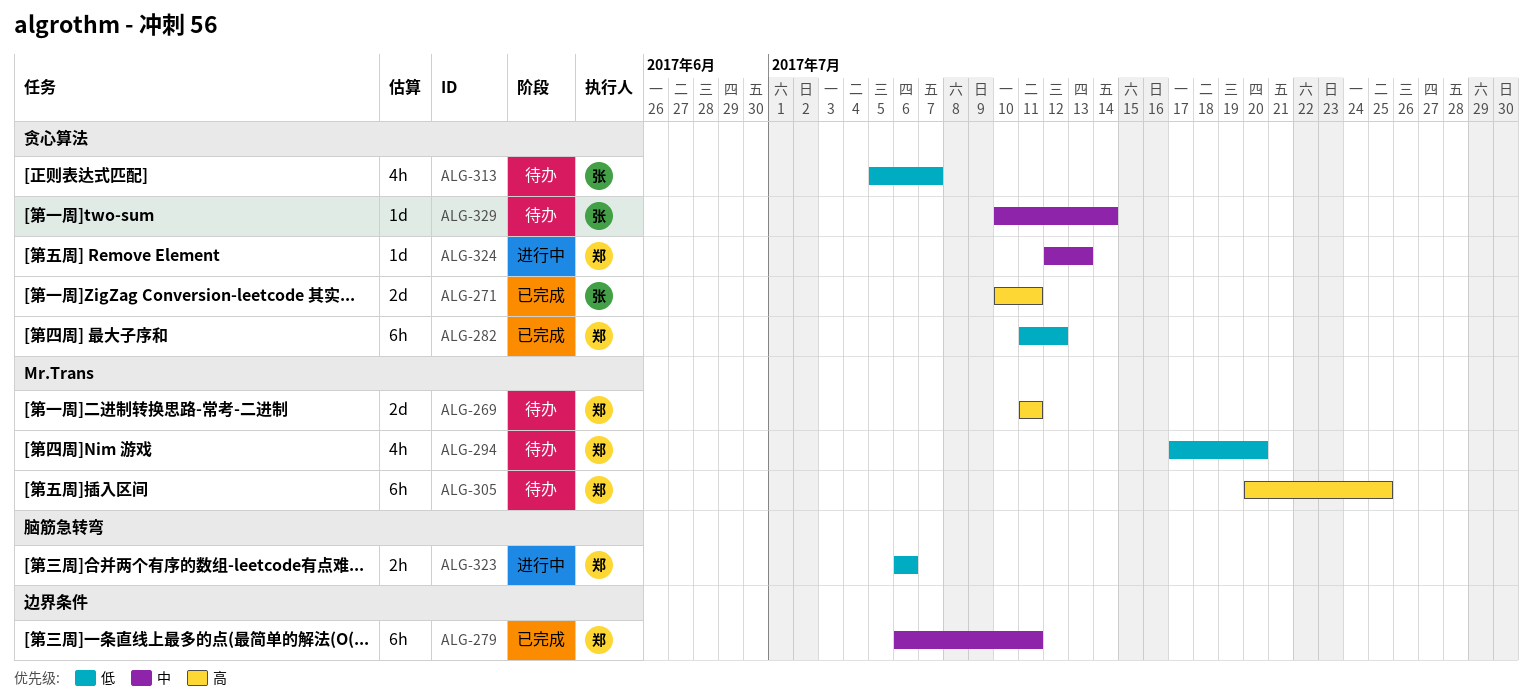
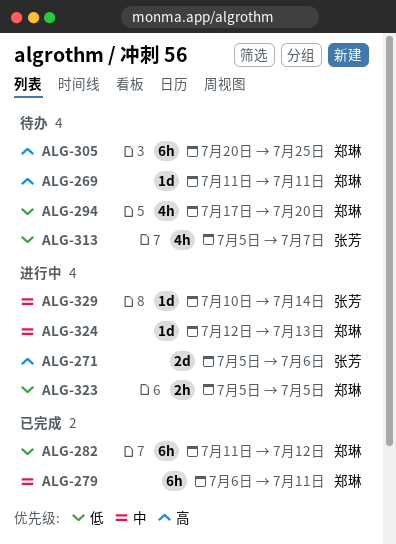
ALG-269, estimate: 2d -> 1d
ALG-271, status: 已完成 -> 进行中
ALG-271, start: Jul 10 -> Jul 5
ALG-271, due: Jul 11 -> Jul 6
ALG-323, start: Jul 6 -> Jul 5
ALG-323, due: Jul 6 -> Jul 5
ALG-329, status: 待办 -> 进行中

